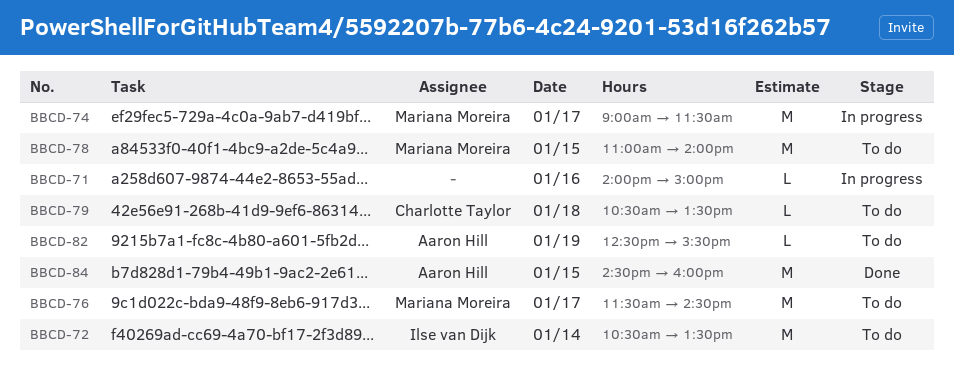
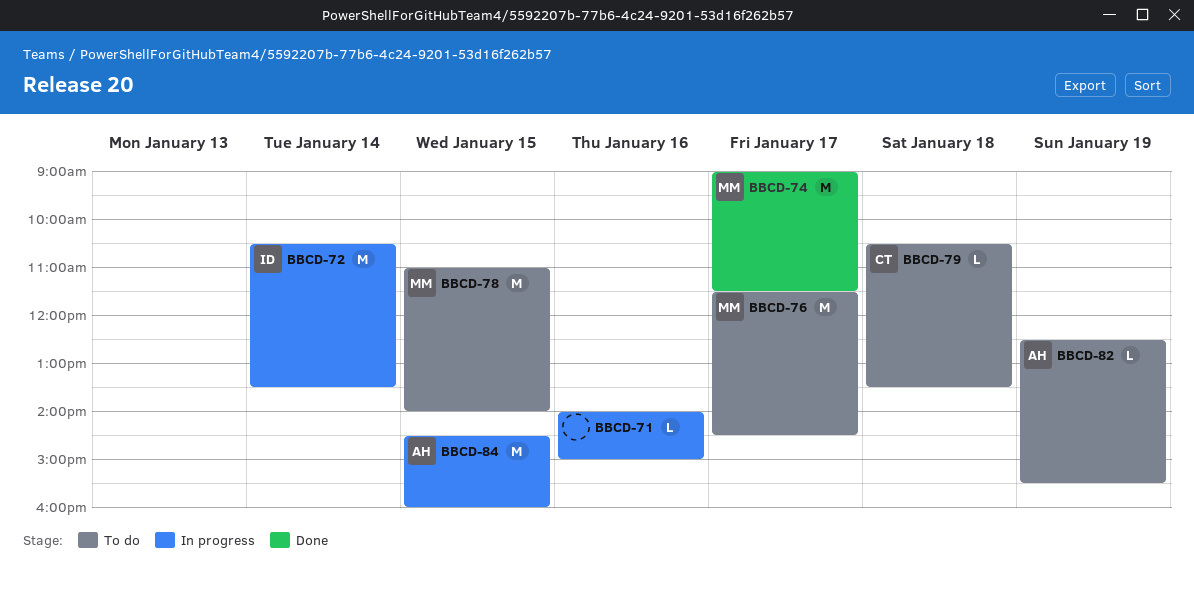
BBCD-72, status: To do -> In progress
BBCD-74, status: In progress -> Done
BBCD-84, status: Done -> In progress

